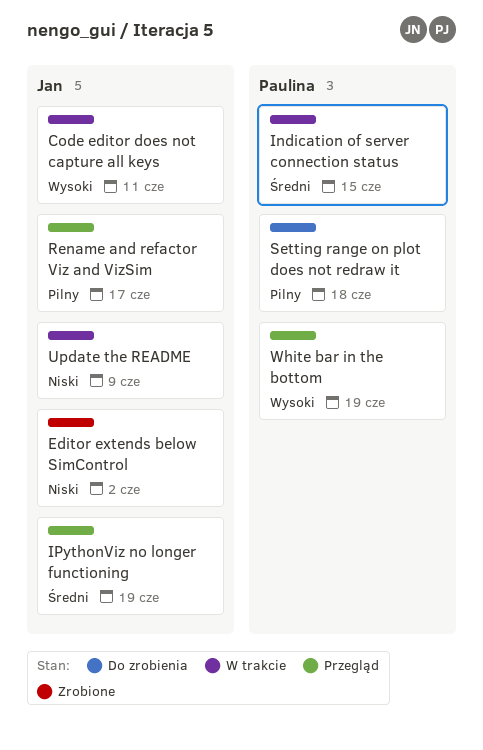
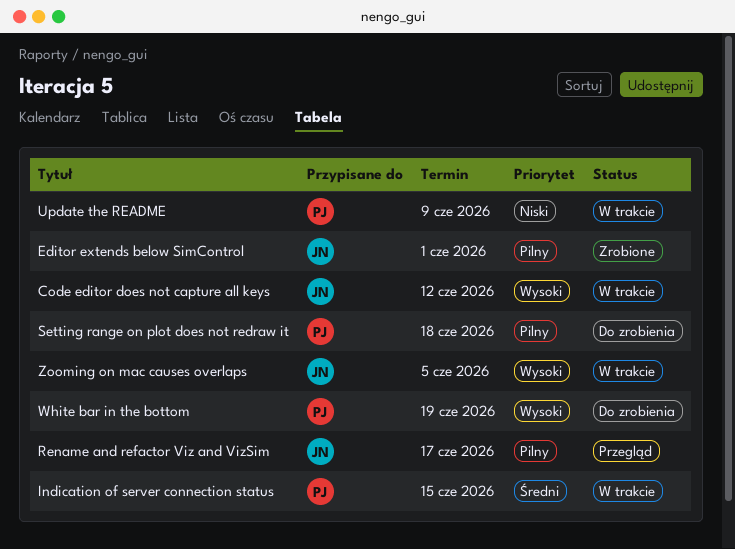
Code editor does not capture all keys, due: Jun 11 -> Jun 12
Editor extends below SimControl, priority: Niski -> Pilny
Editor extends below SimControl, due: Jun 2 -> Jun 1
IPythonViz no longer functioning: present -> none
Update the README, owner: Jan -> Paulina
White bar in the bottom, status: Przegląd -> Do zrobienia
Zooming on mac causes overlaps: none -> present

